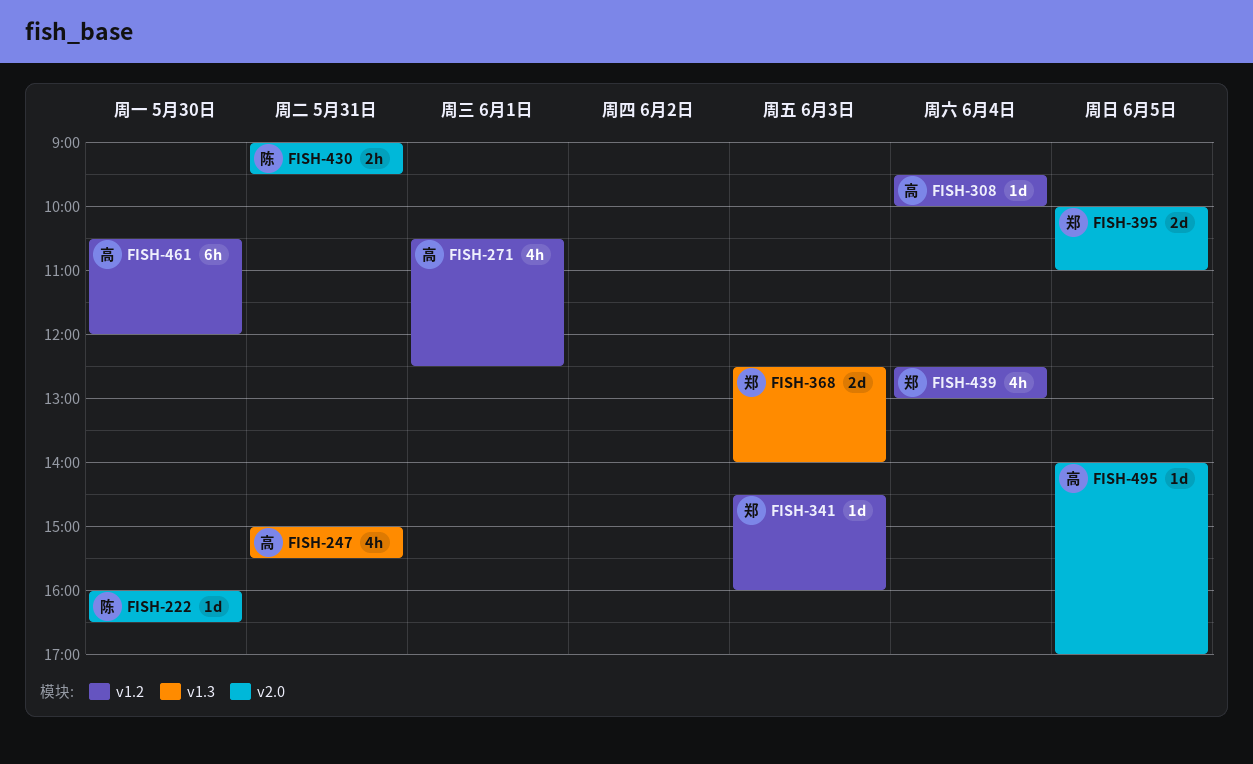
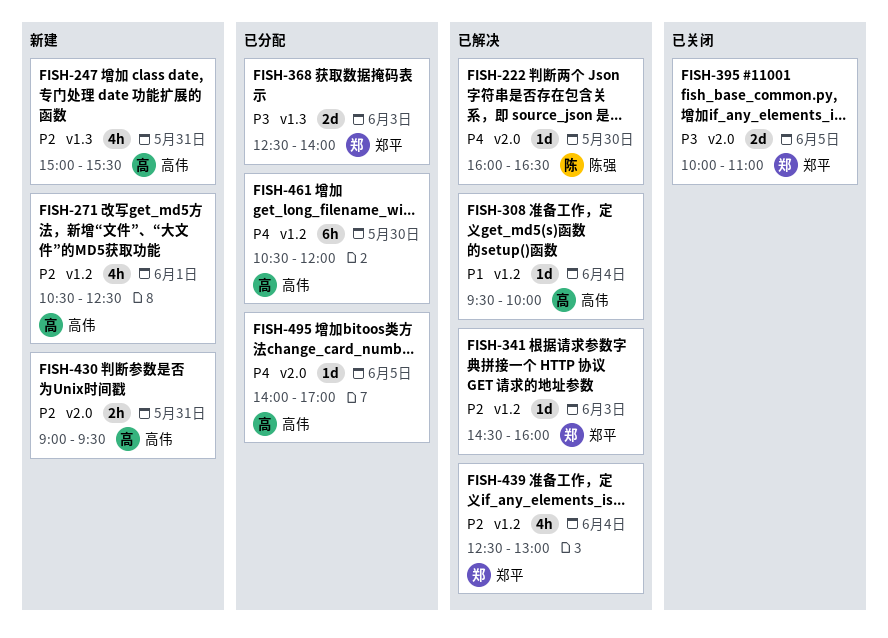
FISH-430, owner: 陈强 -> 高伟

